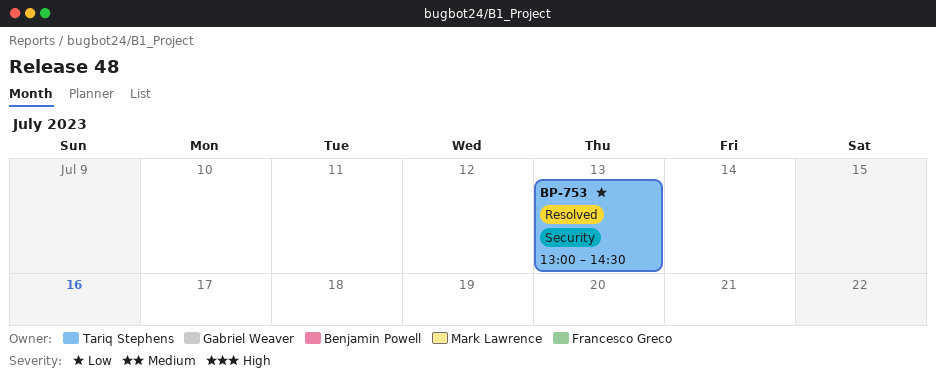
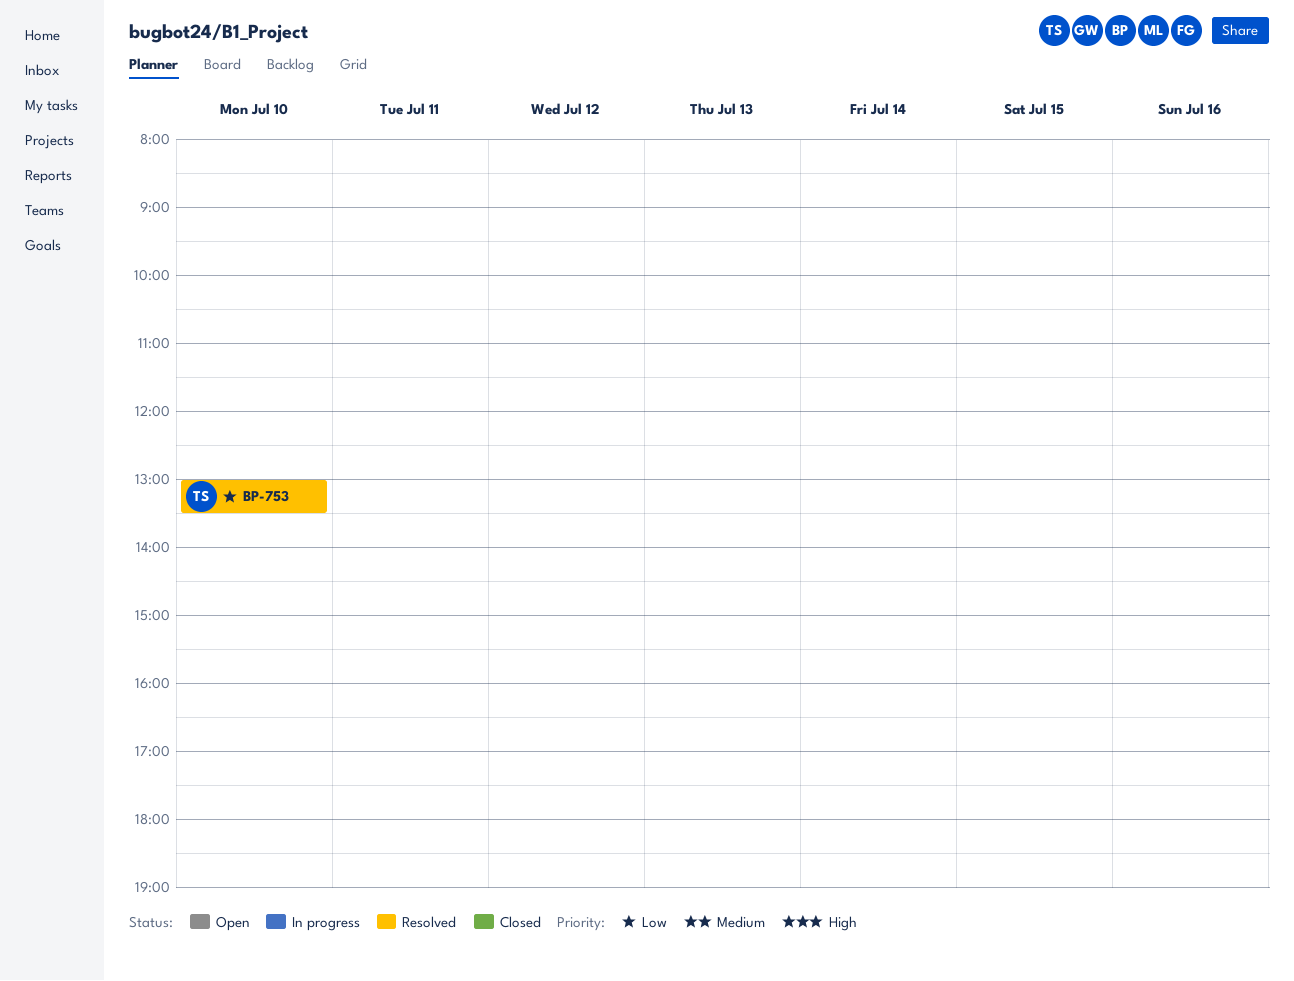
BP-753, day: Jul 13 -> Jul 10
BP-753, ends: 14:30 -> 13:30

